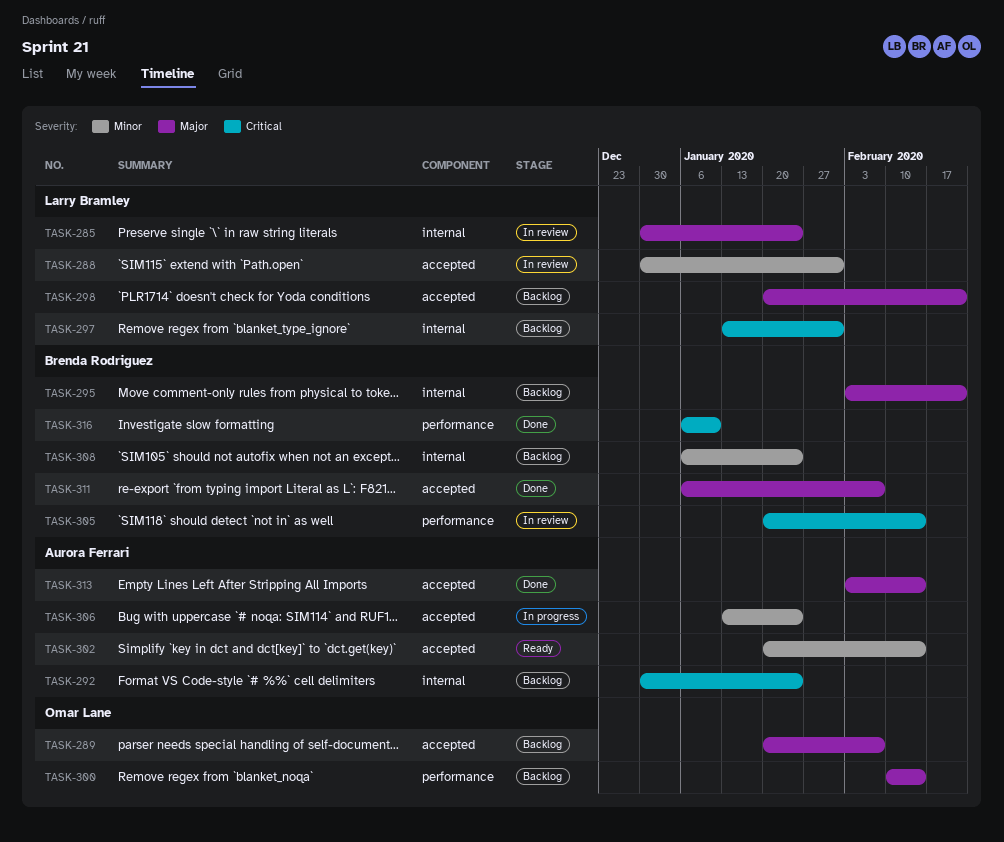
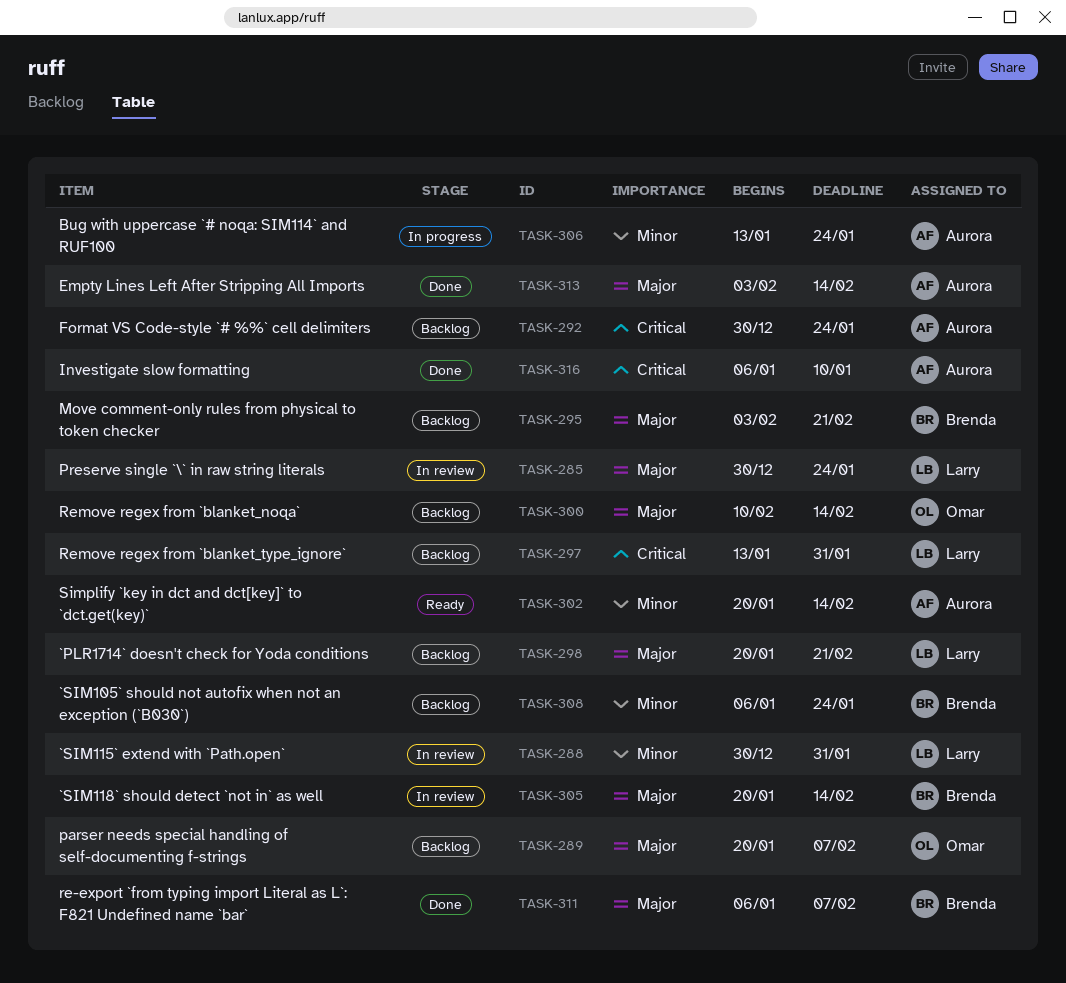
TASK-305, priority: Critical -> Major
TASK-316, owner: Brenda Rodriguez -> Aurora Ferrari

